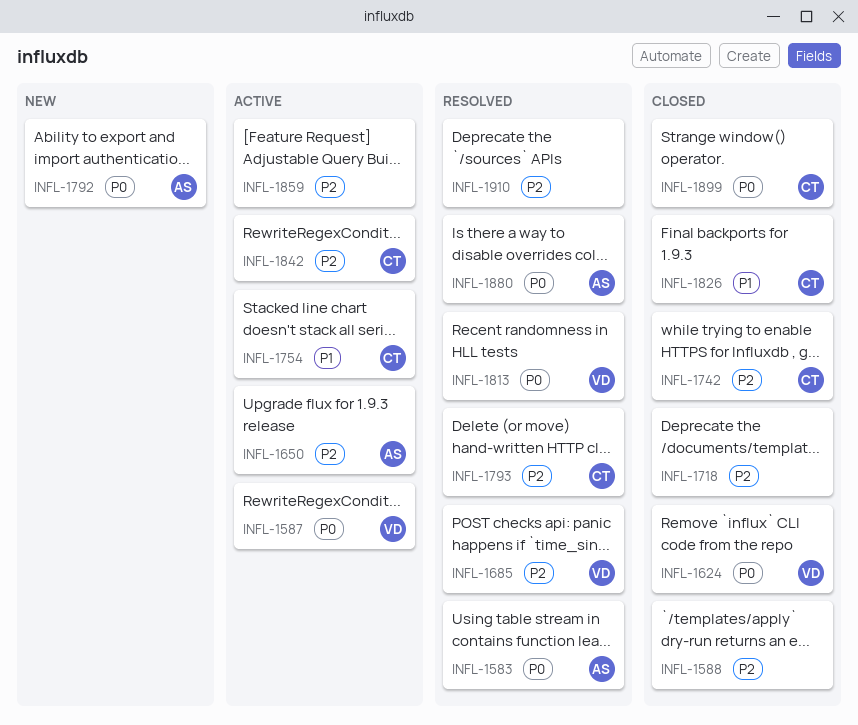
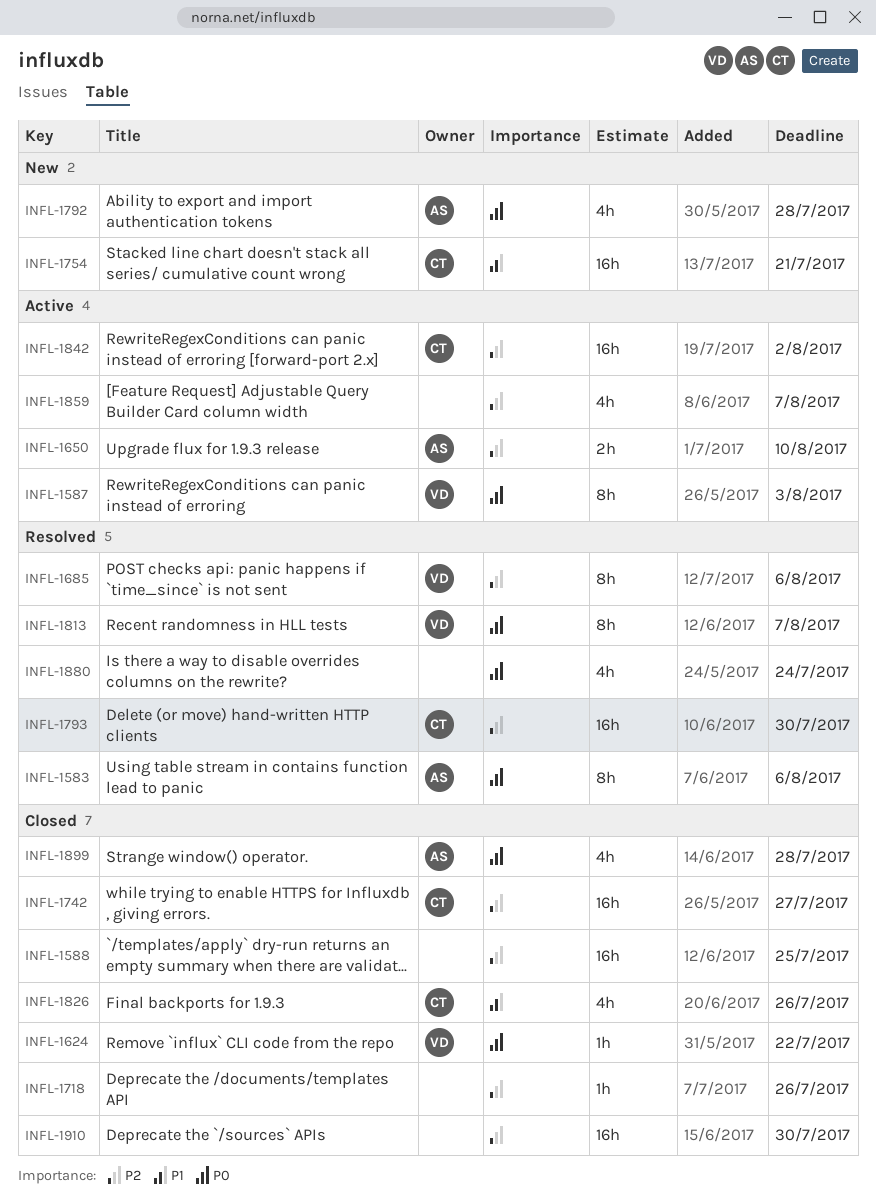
INFL-1754, status: Active -> New
INFL-1880, owner: AS -> none
INFL-1899, owner: CT -> AS
INFL-1910, status: Resolved -> Closed

